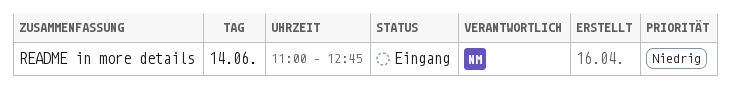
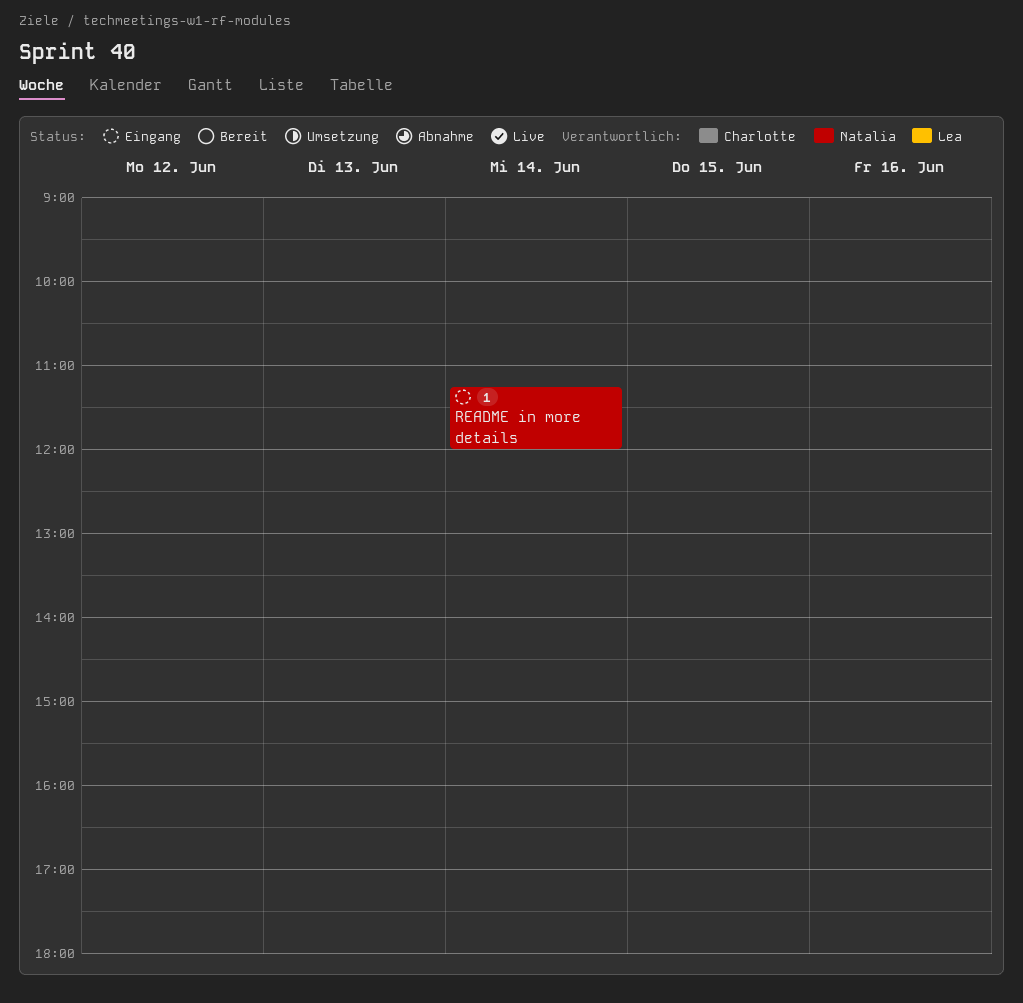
README in more details, begins: 11:00 -> 11:15
README in more details, ends: 12:45 -> 12:00

